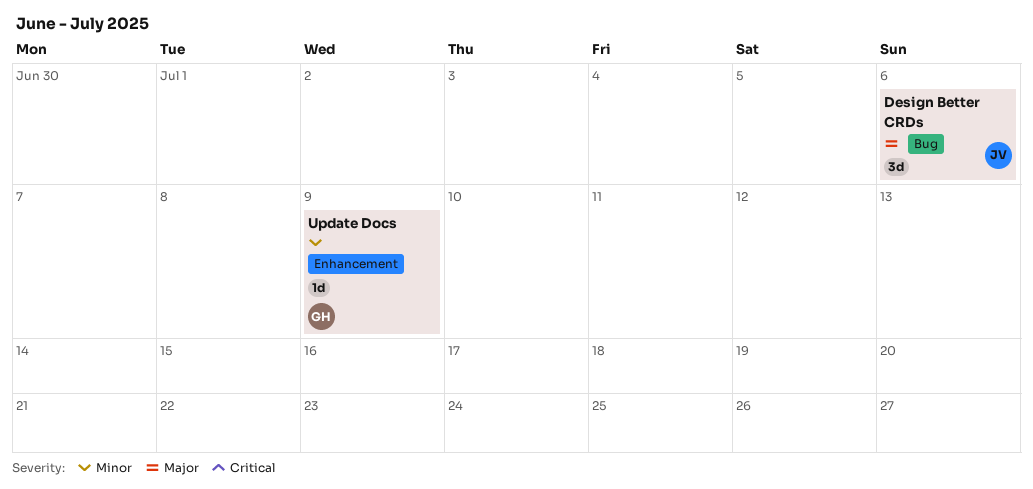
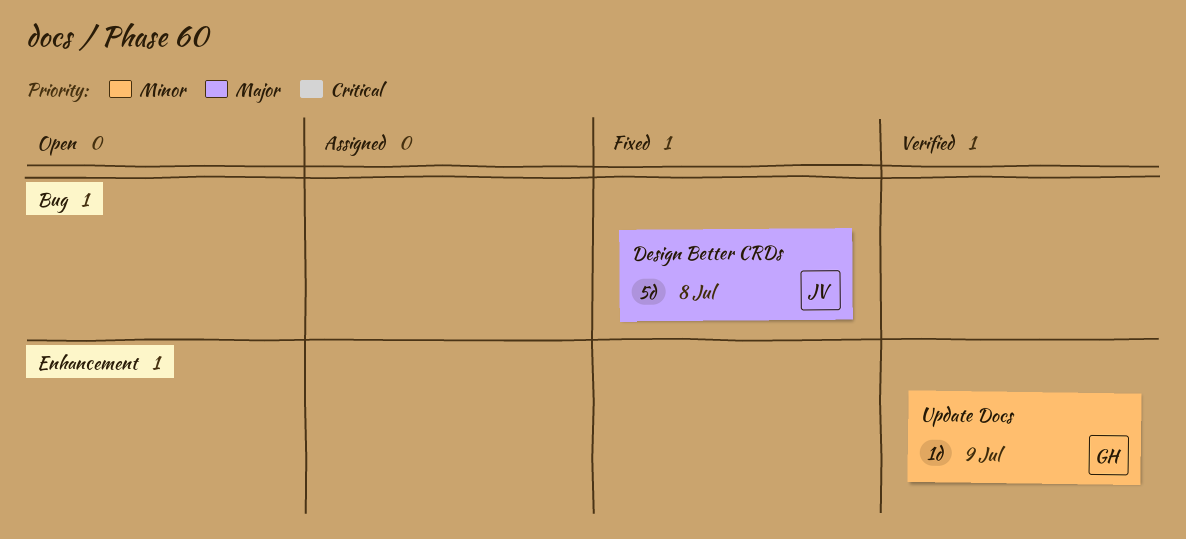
Design Better CRDs, estimate: 3d -> 5d
Design Better CRDs, due: Jul 6 -> Jul 8

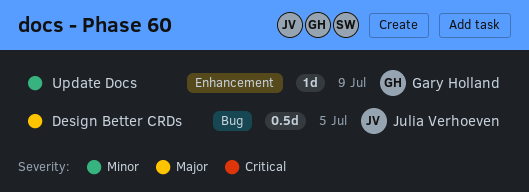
Design Better CRDs, estimate: 5d -> 0.5d
Design Better CRDs, due: Jul 8 -> Jul 5

